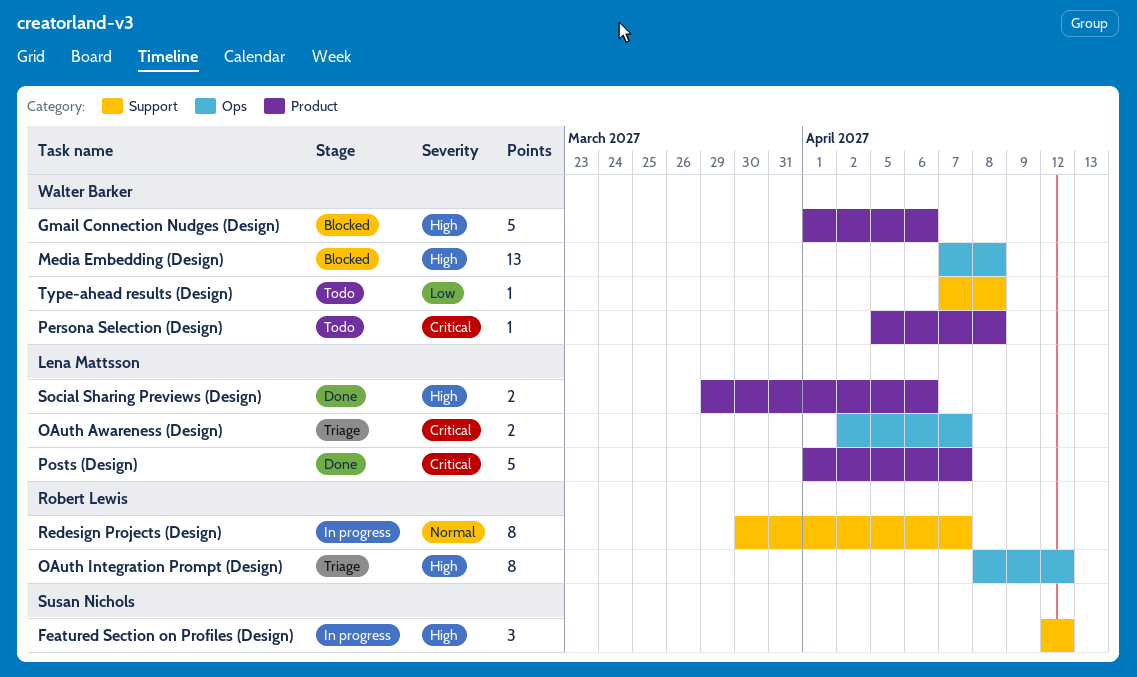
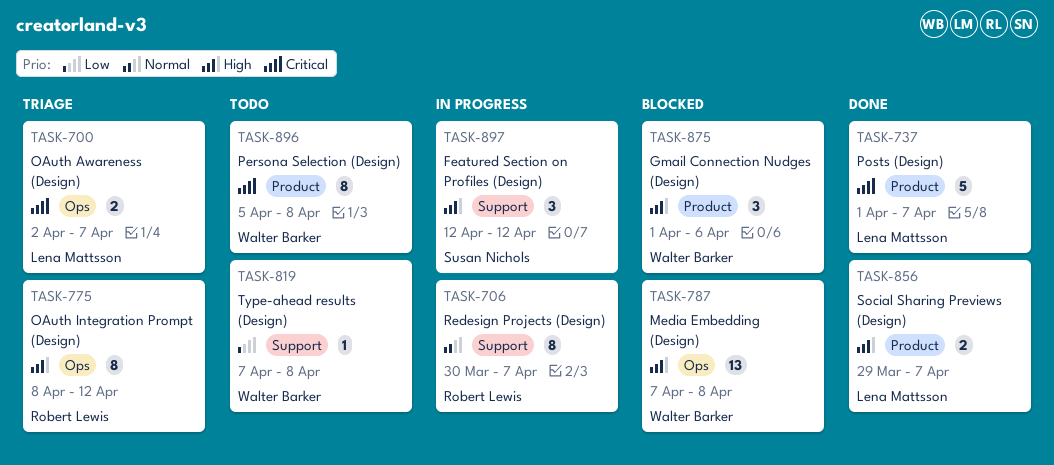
Gmail Connection Nudges (Design), estimate: 5 -> 3
Persona Selection (Design), estimate: 1 -> 8
Social Sharing Previews (Design), due: Apr 6 -> Apr 7

